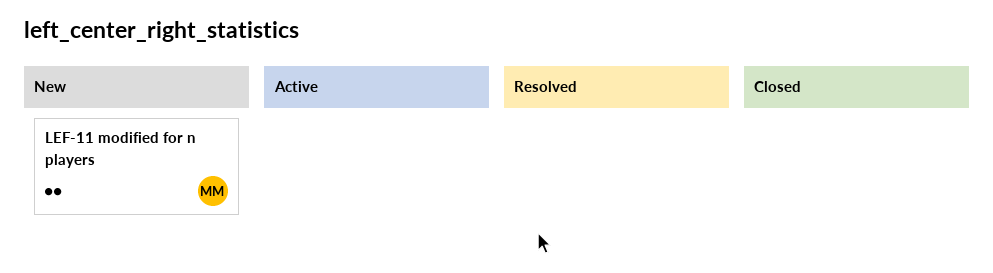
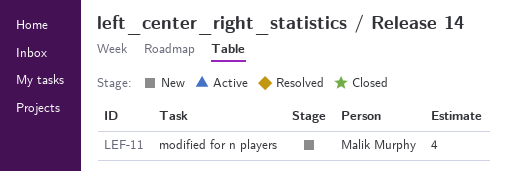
LEF-11, estimate: 2 -> 4

